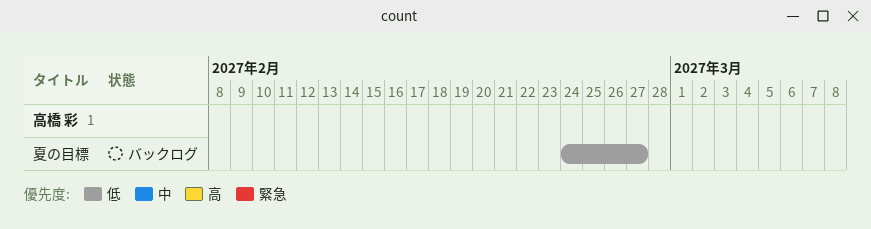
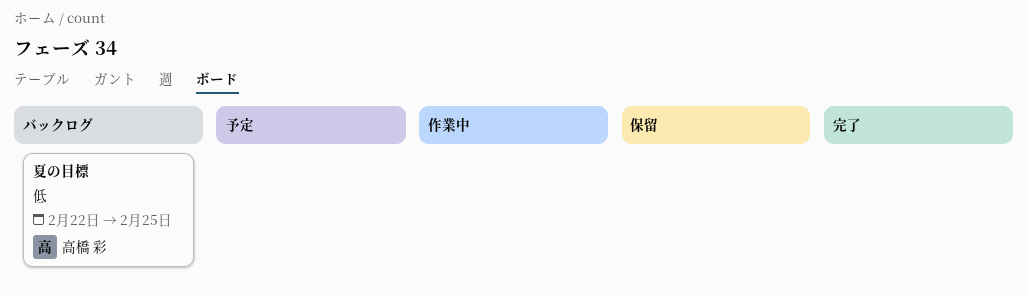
夏の目標, start: Feb 24 -> Feb 22
夏の目標, due: Feb 27 -> Feb 25

